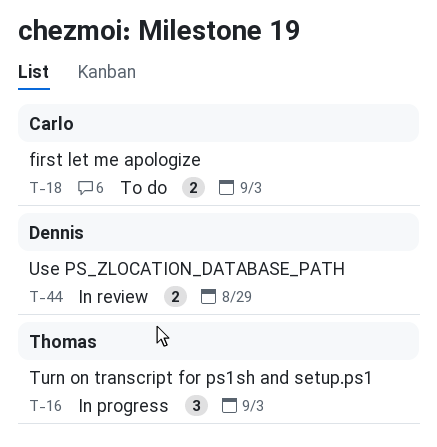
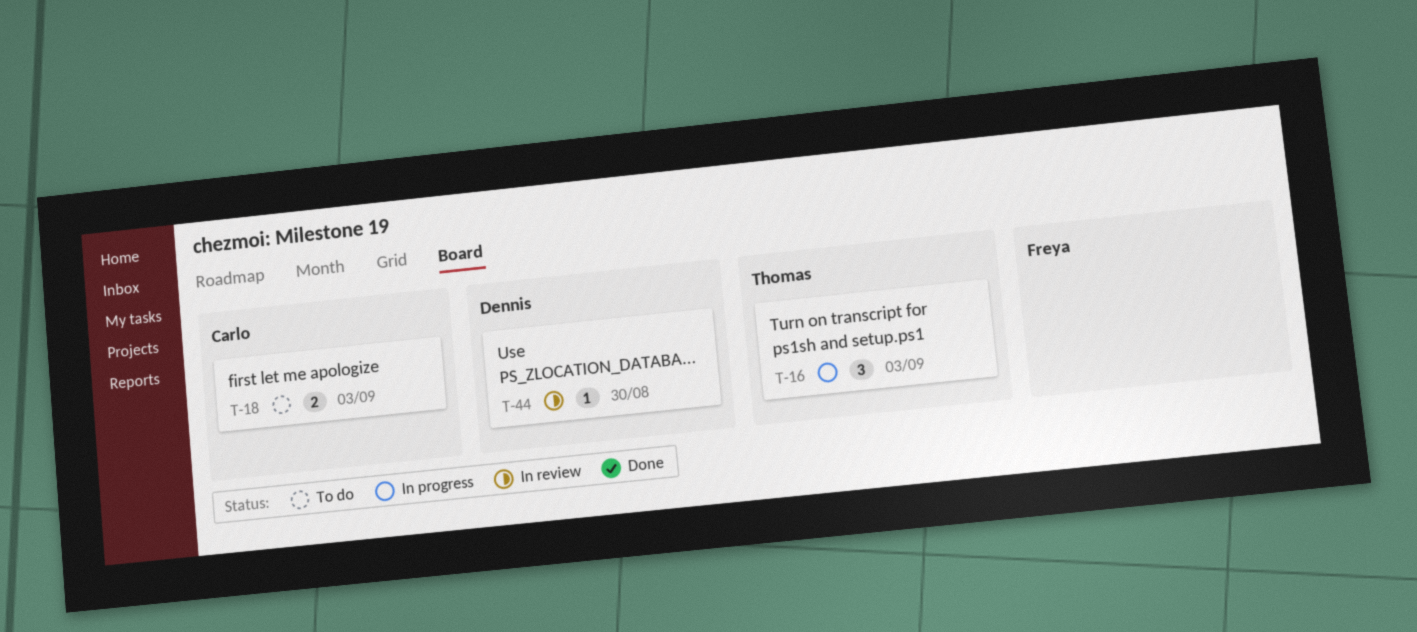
T-44, estimate: 2 -> 1
T-44, due: Aug 29 -> Aug 30

